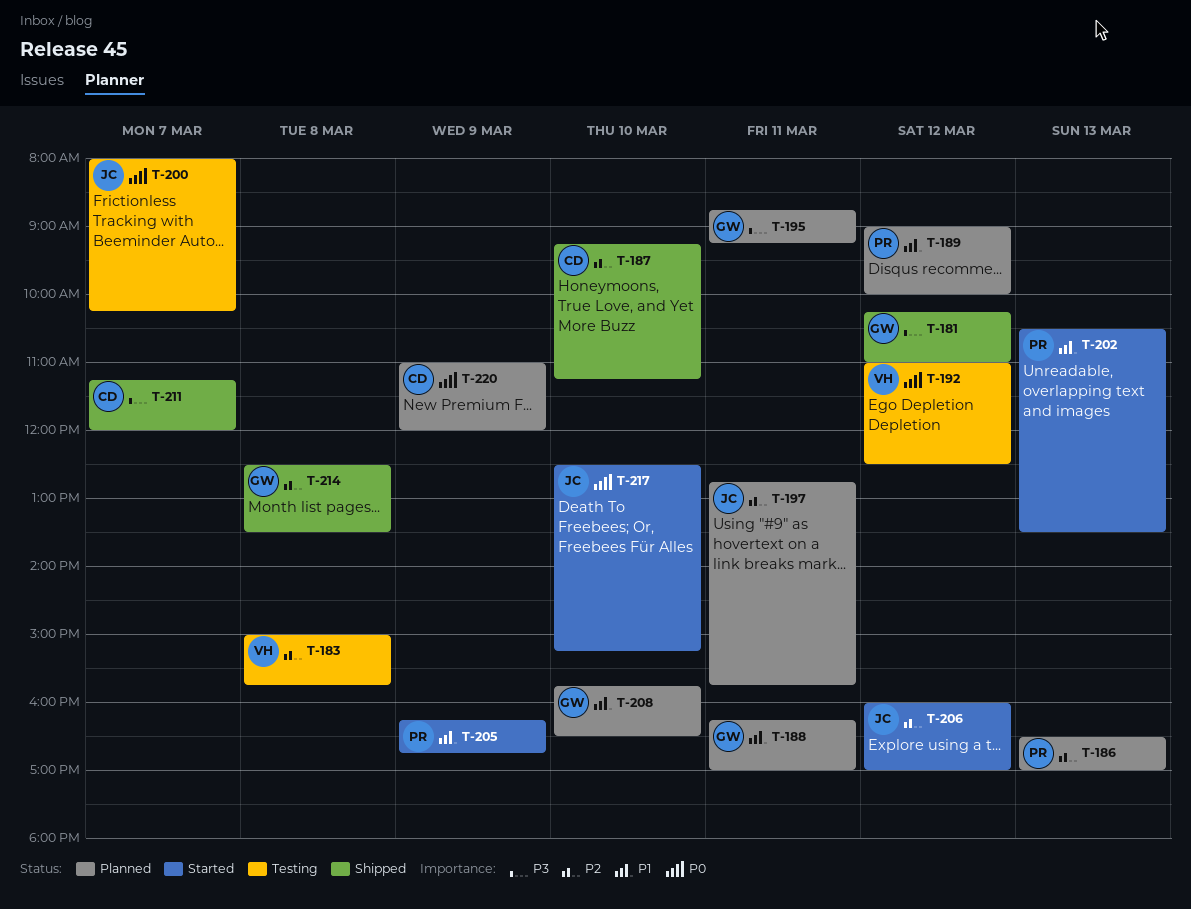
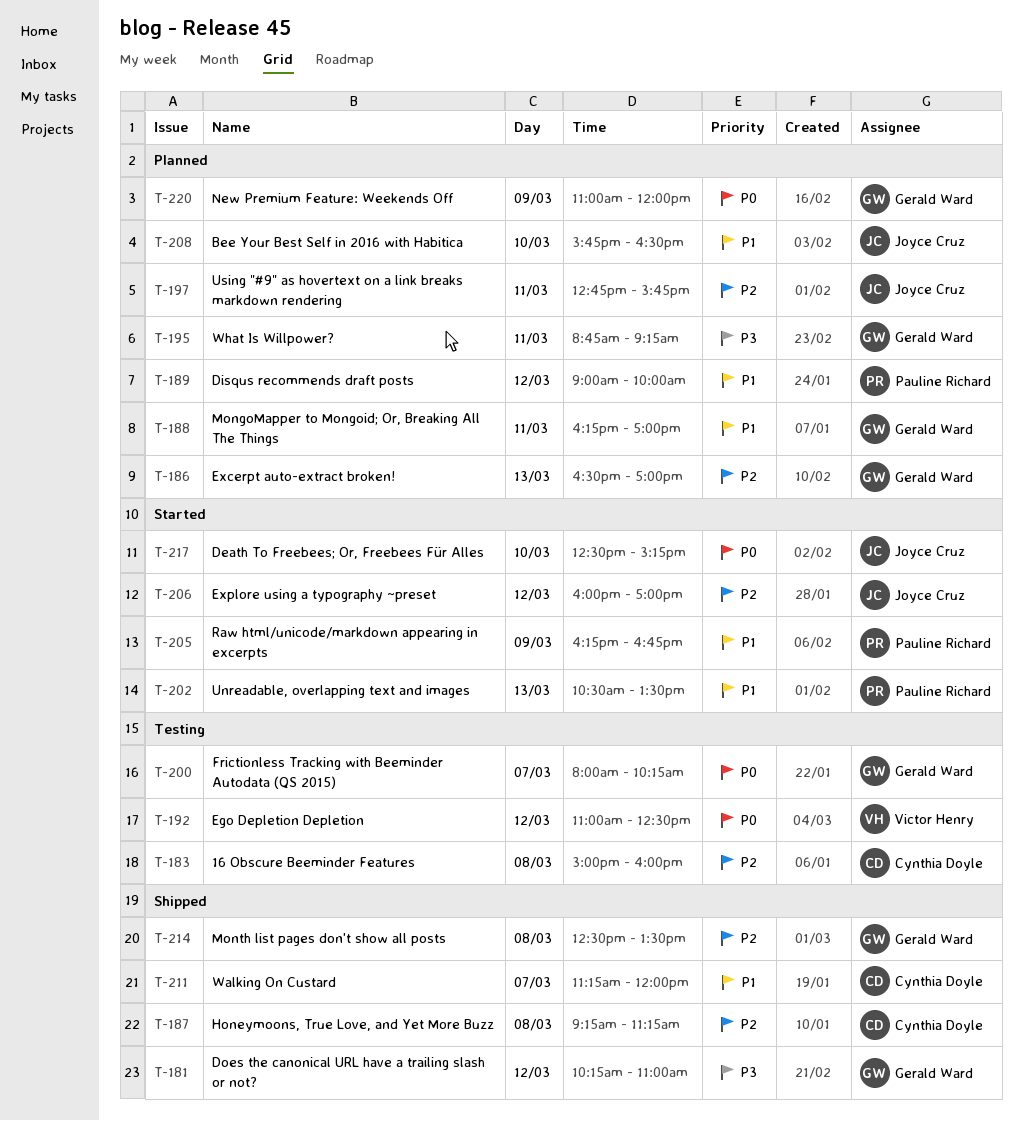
T-183, owner: Victor Henry -> Cynthia Doyle
T-183, ends: 15:45 -> 16:00
T-186, owner: Pauline Richard -> Gerald Ward
T-187, day: Mar 10 -> Mar 8
T-200, owner: Joyce Cruz -> Gerald Ward
T-208, owner: Gerald Ward -> Joyce Cruz
T-211, priority: P3 -> P1
T-220, owner: Cynthia Doyle -> Gerald Ward

